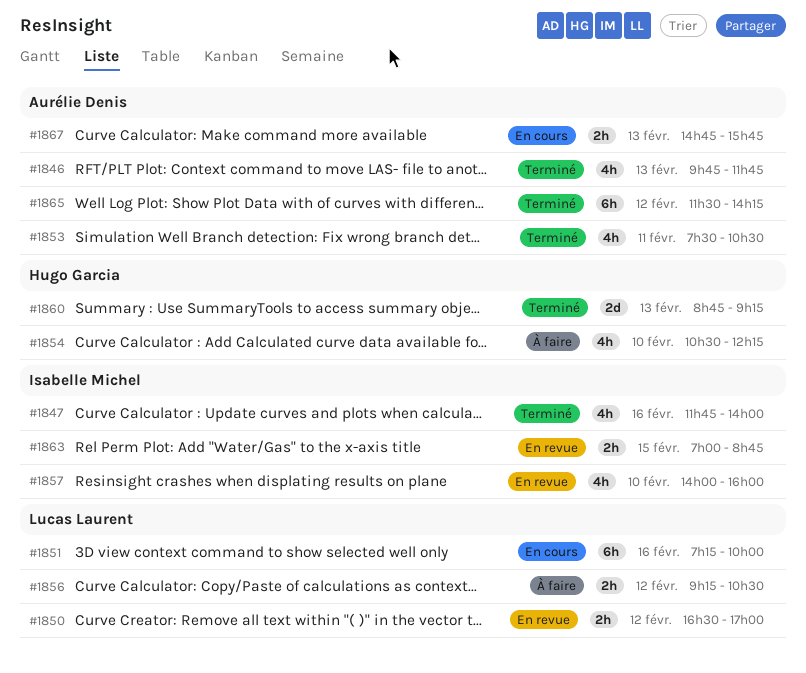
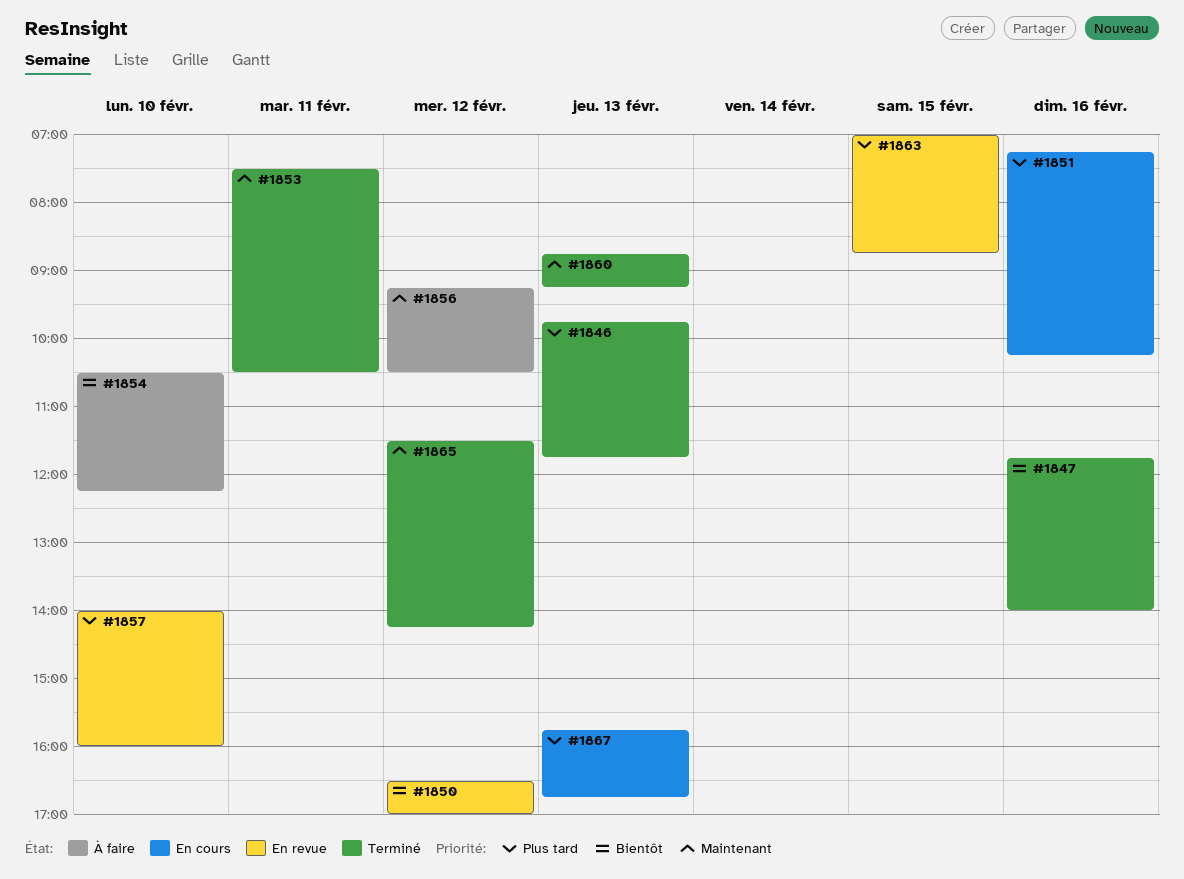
#1851, ends: 10:00 -> 10:15
#1867, begins: 14:45 -> 15:45
#1867, ends: 15:45 -> 16:45

